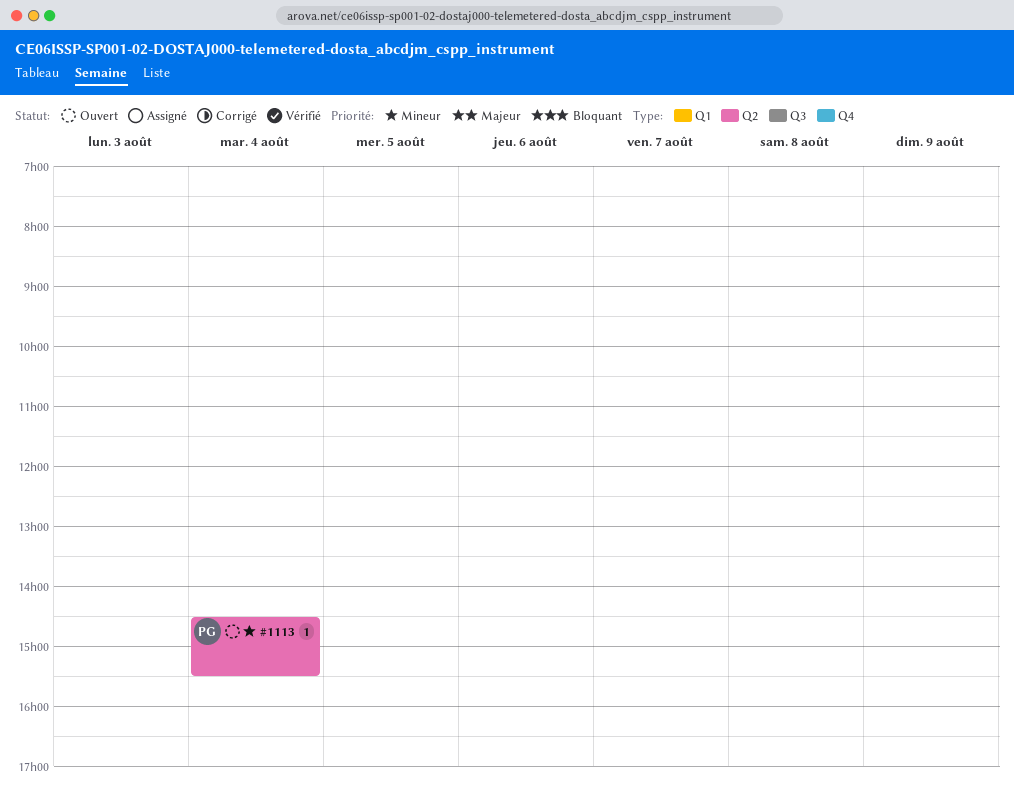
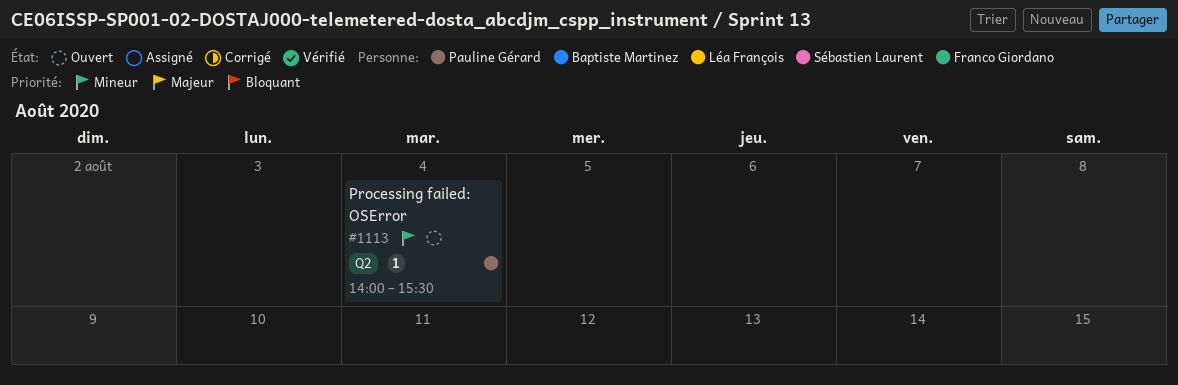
#1113, begins: 14:30 -> 14:00

